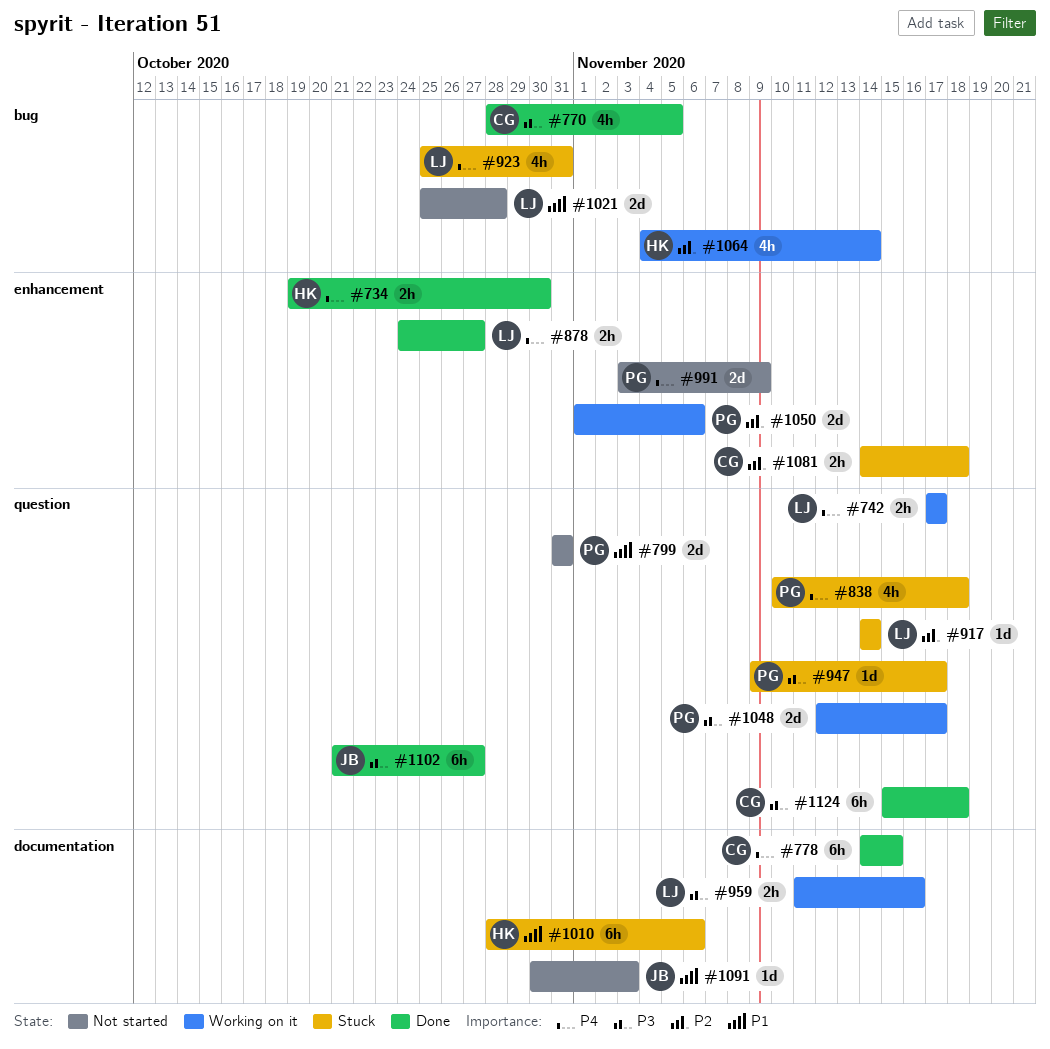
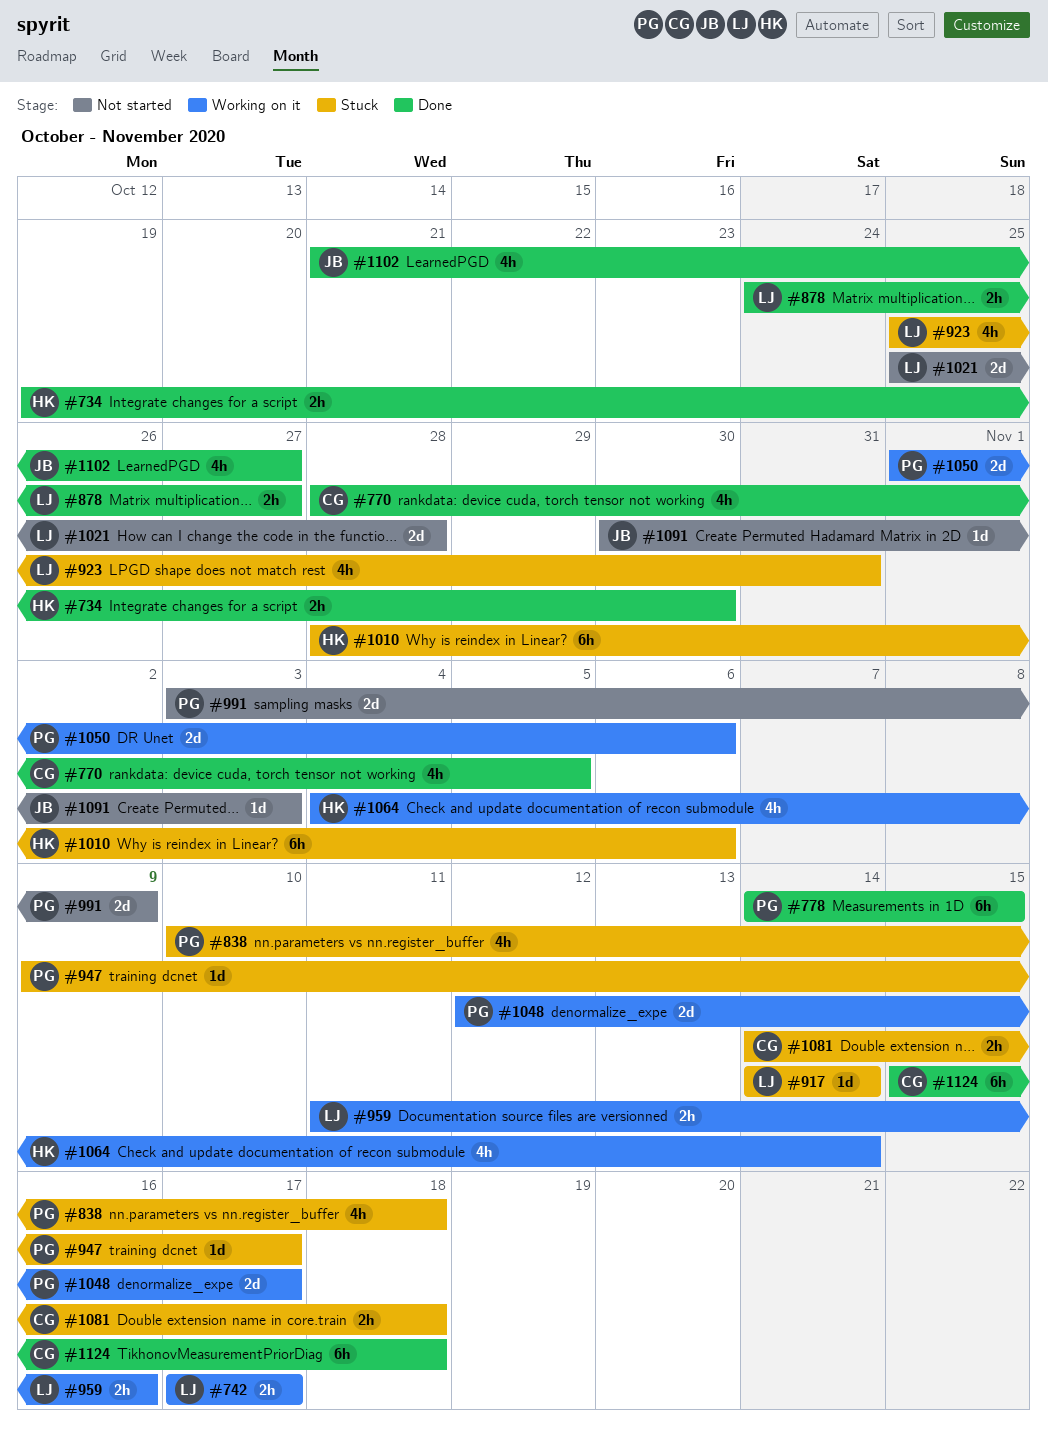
#778, owner: CG -> PG
#799: present -> none
#1102, estimate: 6h -> 4h

